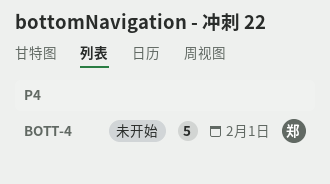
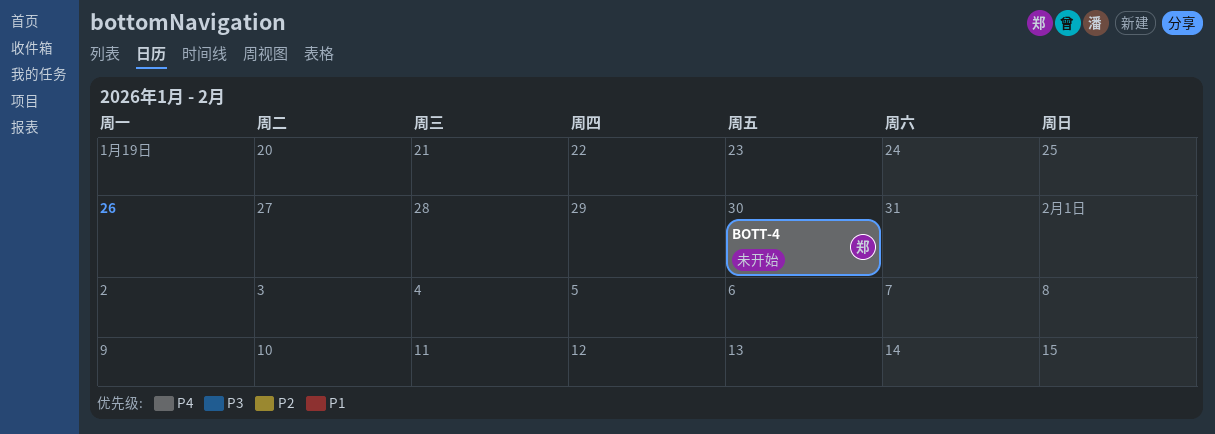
BOTT-4, due: Feb 1 -> Jan 30

